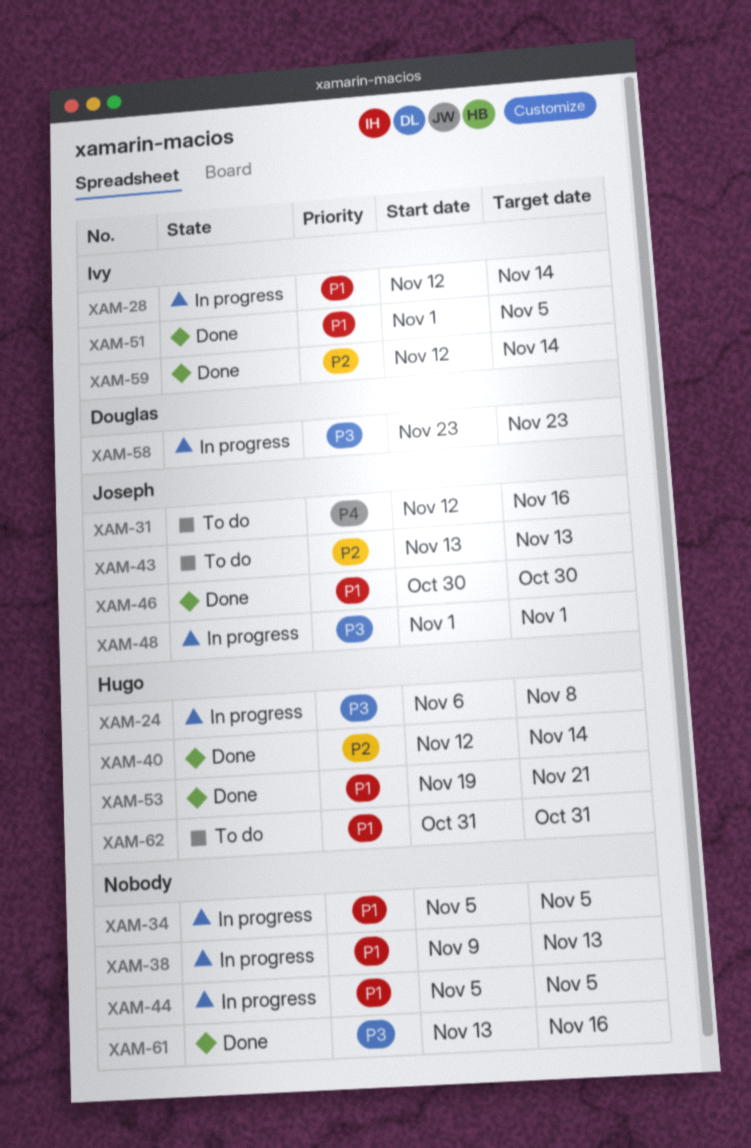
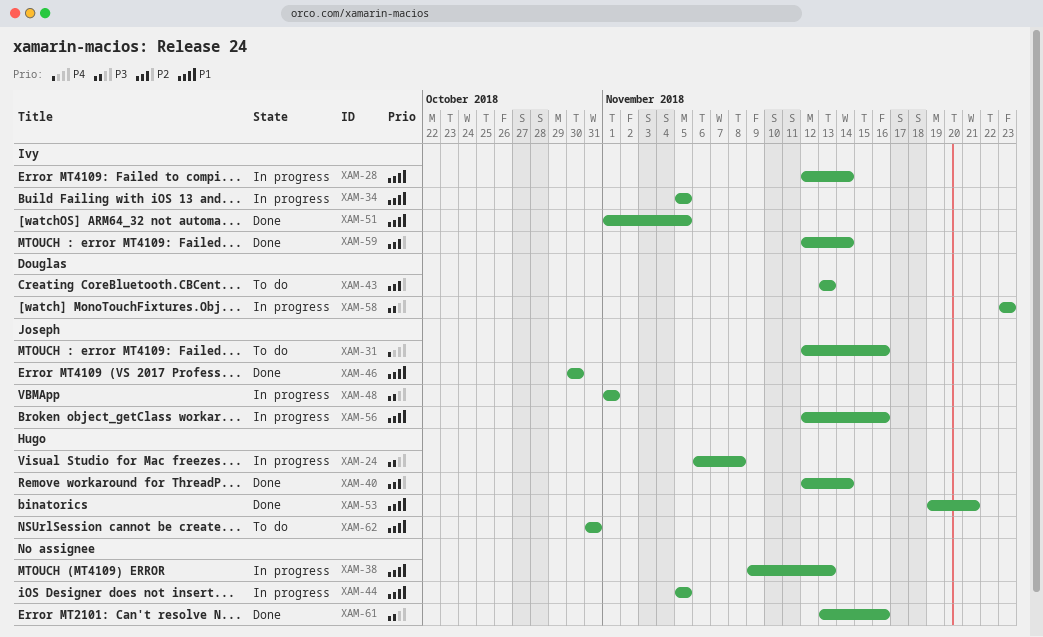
XAM-34, owner: none -> Ivy
XAM-43, owner: Joseph -> Douglas
XAM-56: none -> present

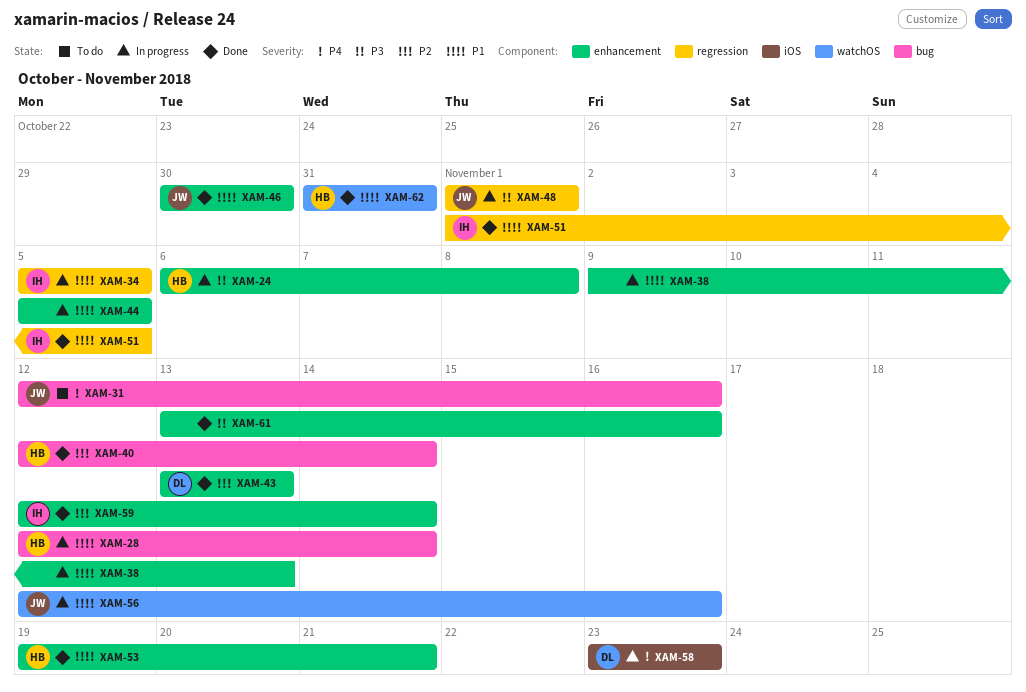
XAM-28, owner: Ivy -> Hugo
XAM-43, status: To do -> Done
XAM-58, priority: P3 -> P4
XAM-62, status: To do -> Done

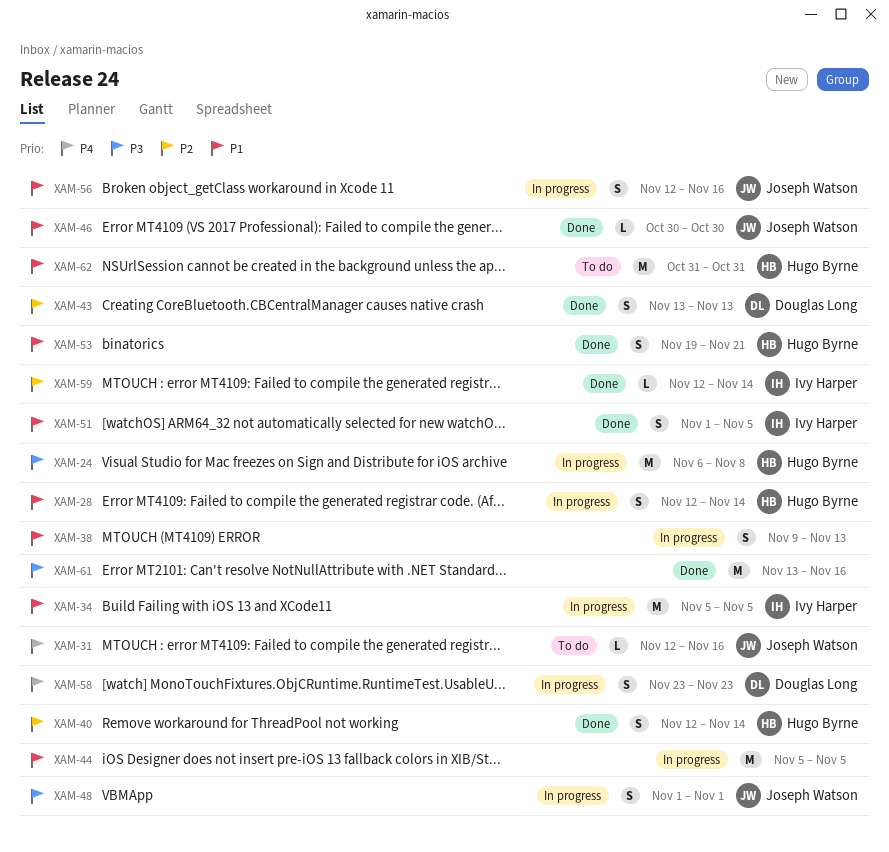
XAM-62, status: Done -> To do

